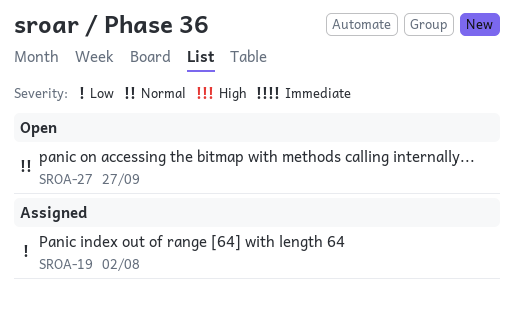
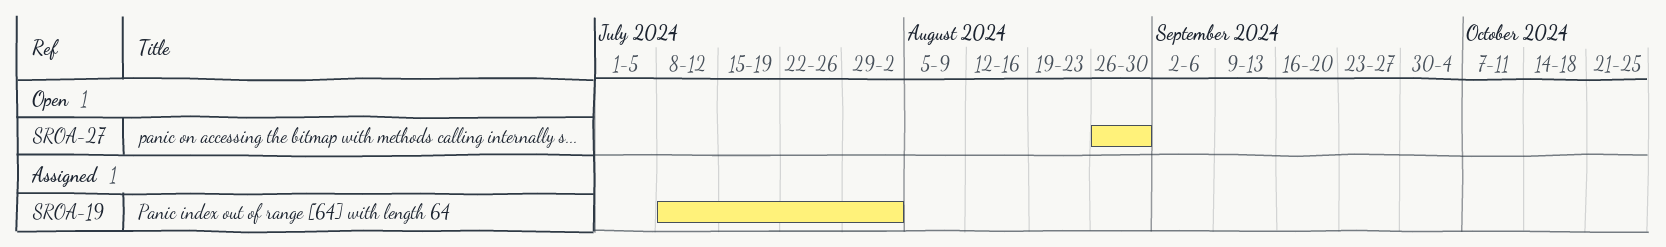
SROA-27, due: Sep 27 -> Aug 30

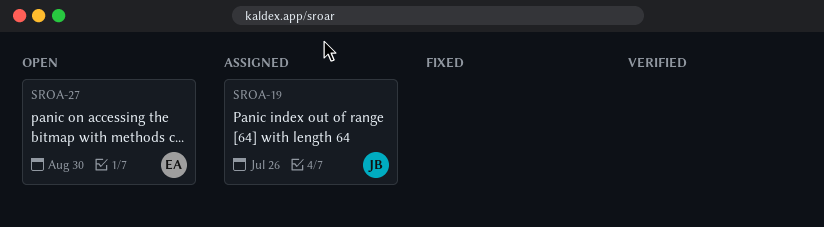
SROA-19, due: Aug 2 -> Jul 26

